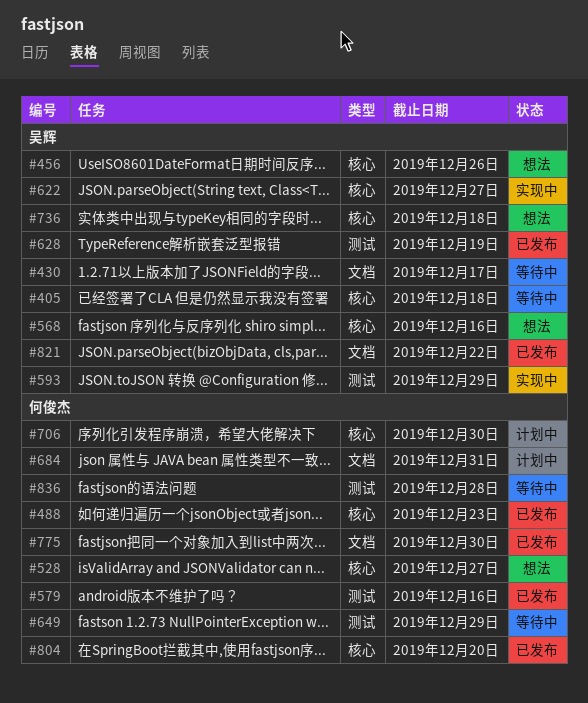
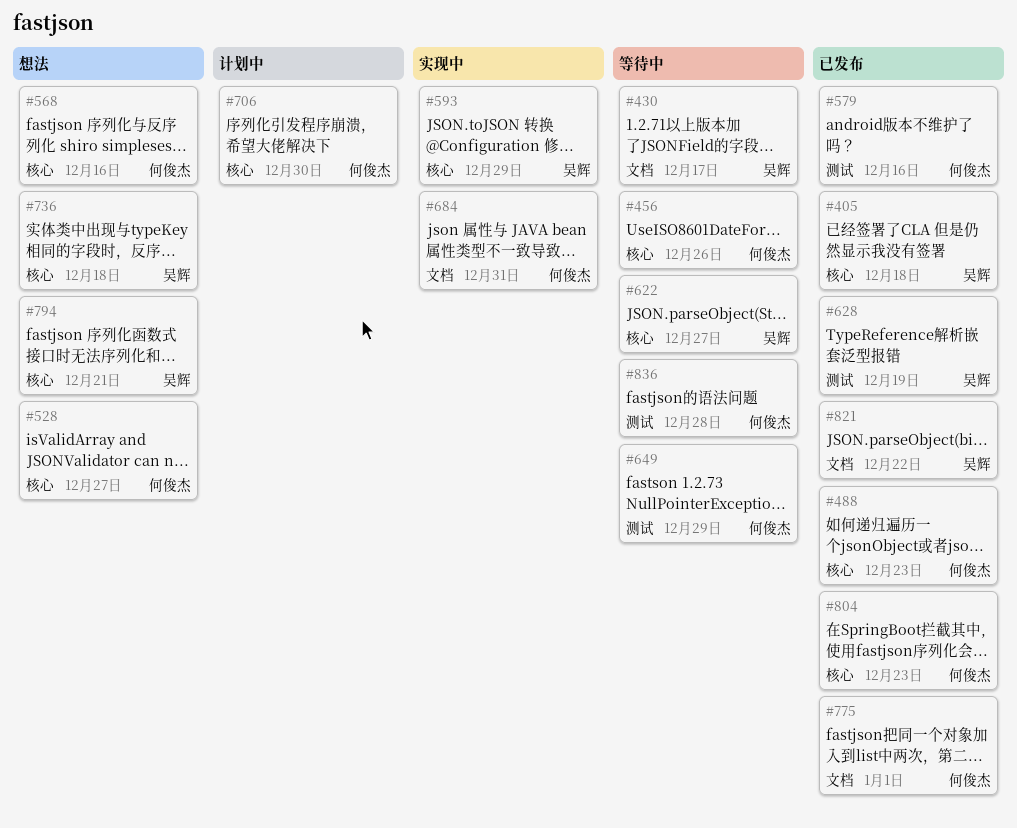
#405, status: 等待中 -> 已发布
#456, status: 想法 -> 等待中
#456, owner: 吴辉 -> 何俊杰
#568, owner: 吴辉 -> 何俊杰
#593, label: 测试 -> 核心
#622, status: 实现中 -> 等待中
#684, status: 计划中 -> 实现中
#775, due: Dec 30 -> Jan 1
#794: none -> present
#804, due: Dec 20 -> Dec 23

